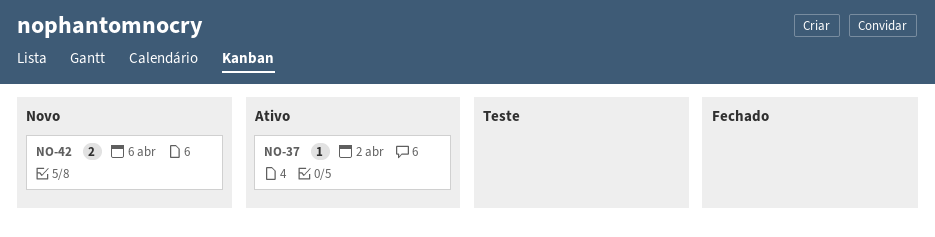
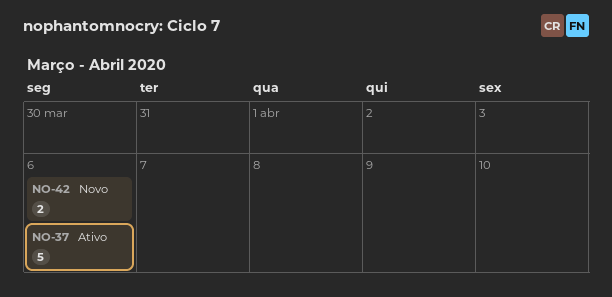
NO-37, estimate: 1 -> 5
NO-37, due: Apr 2 -> Apr 6

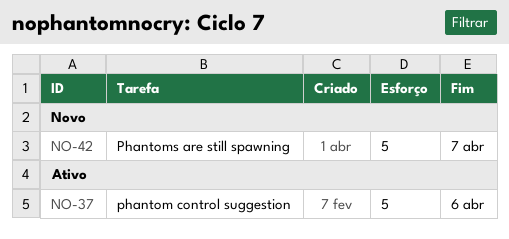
NO-42, estimate: 2 -> 5
NO-42, due: Apr 6 -> Apr 7

